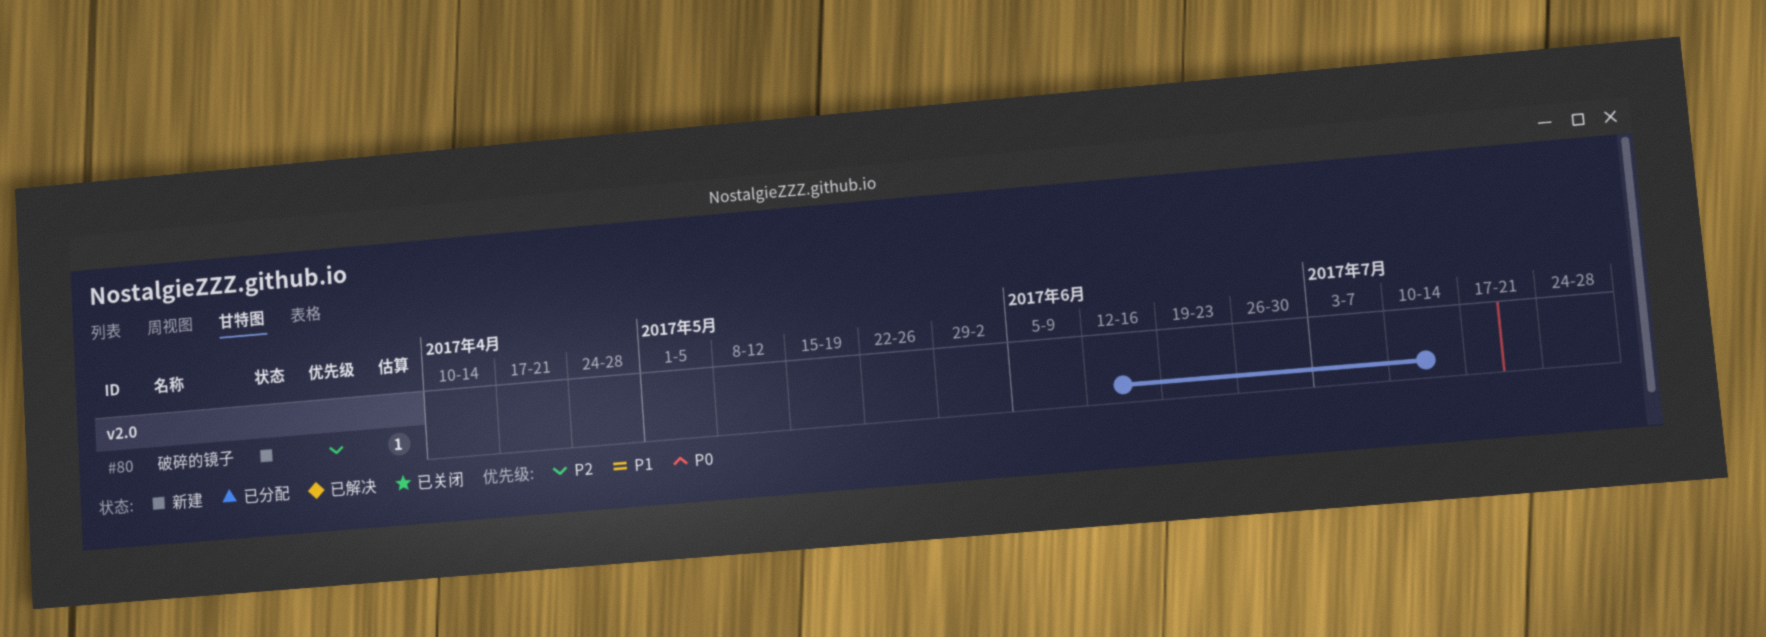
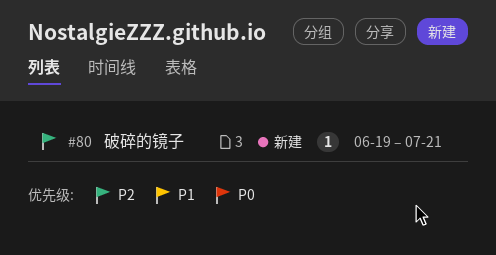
#80, start: Jun 12 -> Jun 19
#80, due: Jul 14 -> Jul 21

